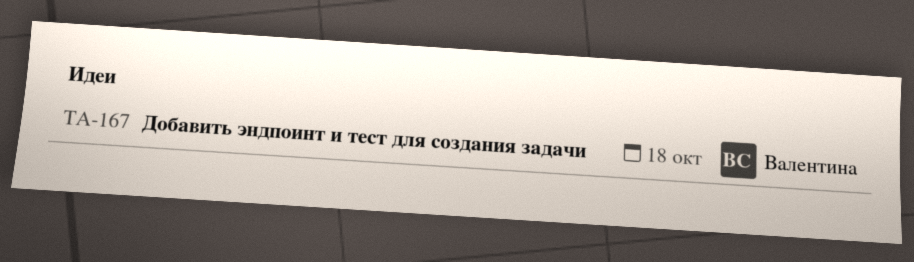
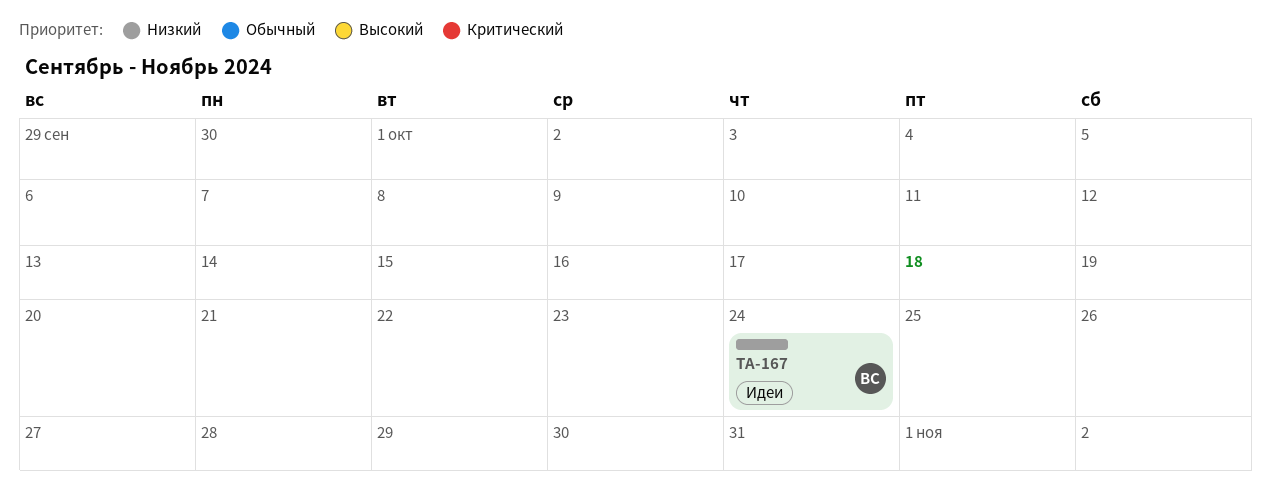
TA-167, due: Oct 18 -> Oct 24

